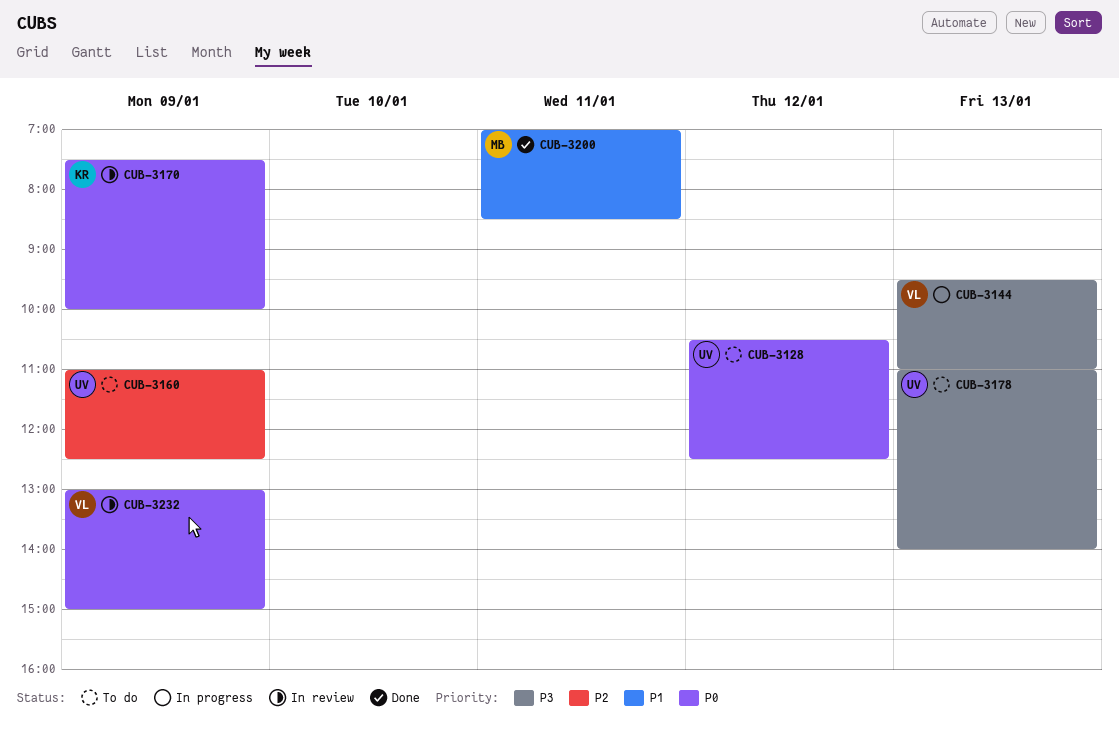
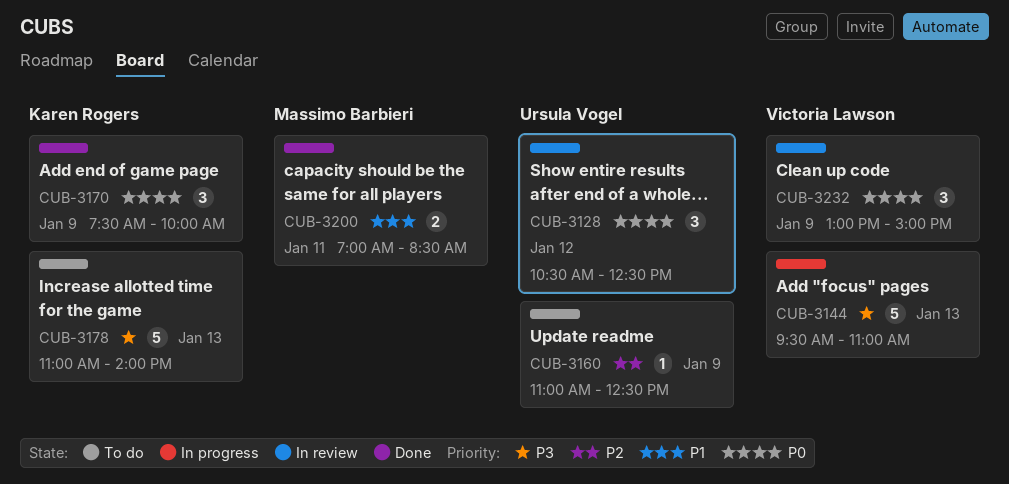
CUB-3128, status: To do -> In review
CUB-3170, status: In review -> Done
CUB-3178, owner: Ursula Vogel -> Karen Rogers

